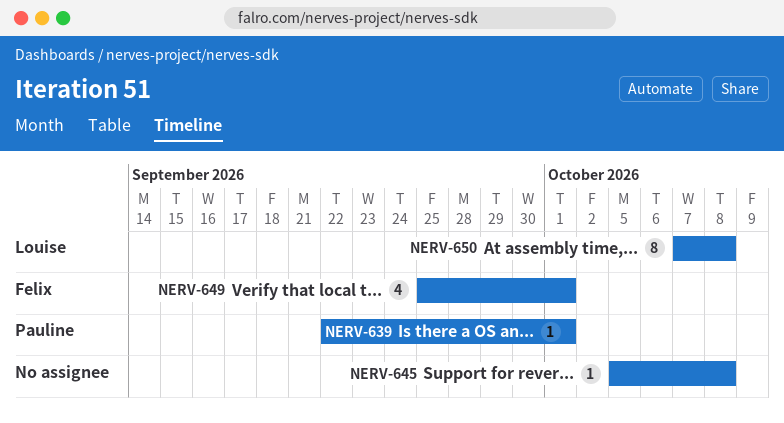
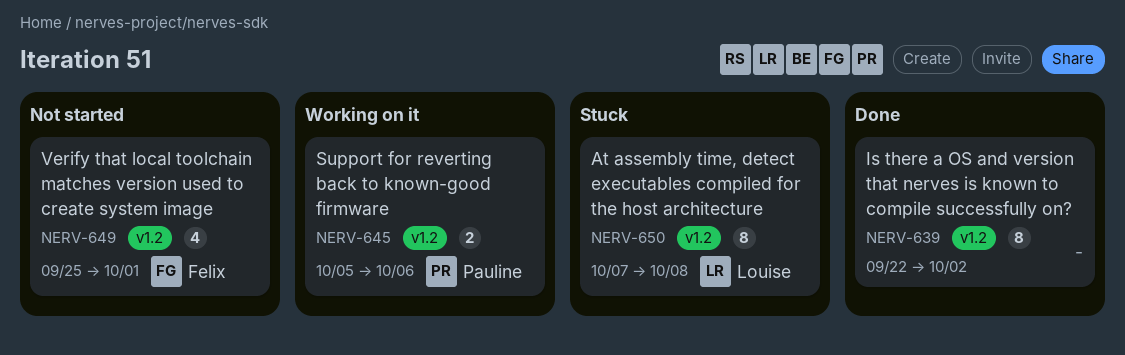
NERV-639, owner: Pauline -> none
NERV-639, estimate: 1 -> 8
NERV-639, due: Oct 1 -> Oct 2
NERV-645, owner: none -> Pauline
NERV-645, estimate: 1 -> 2
NERV-645, due: Oct 8 -> Oct 6

